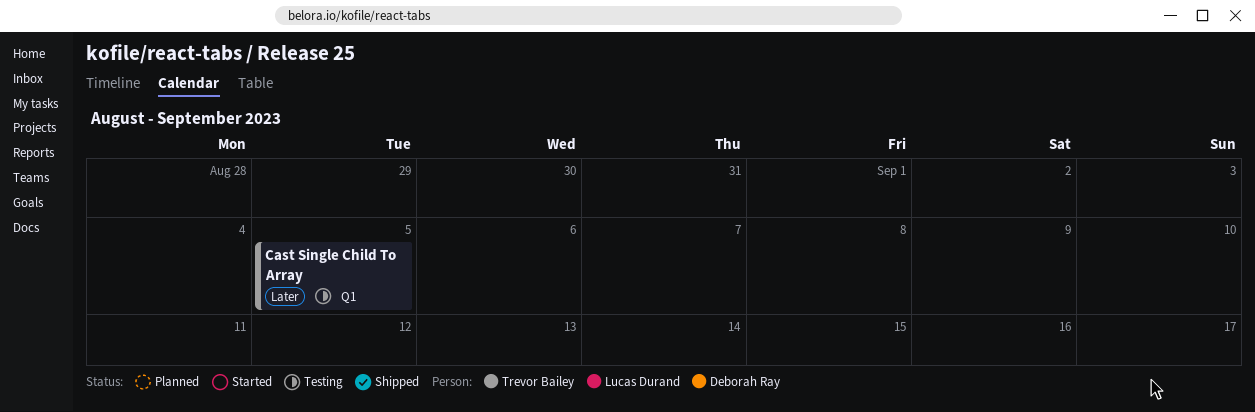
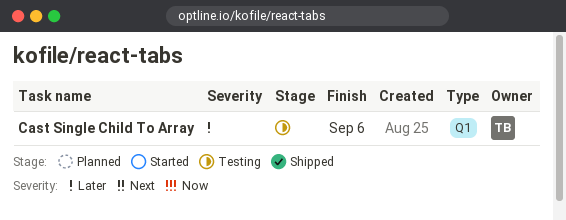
Cast Single Child To Array, due: Sep 5 -> Sep 6

